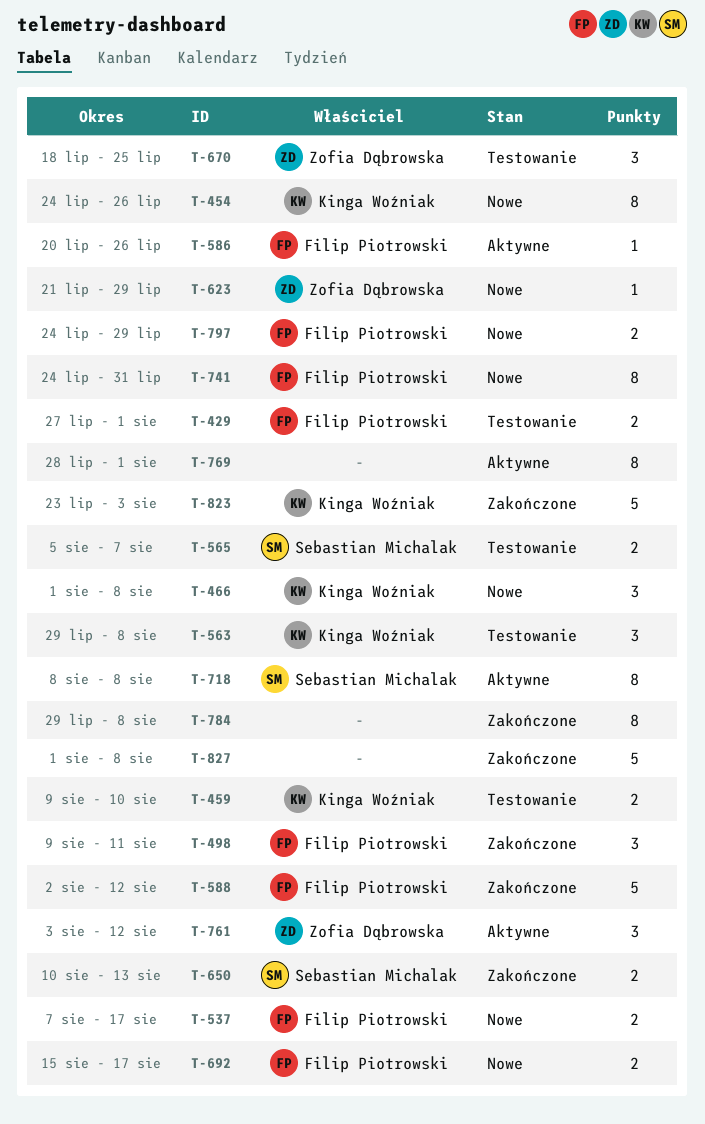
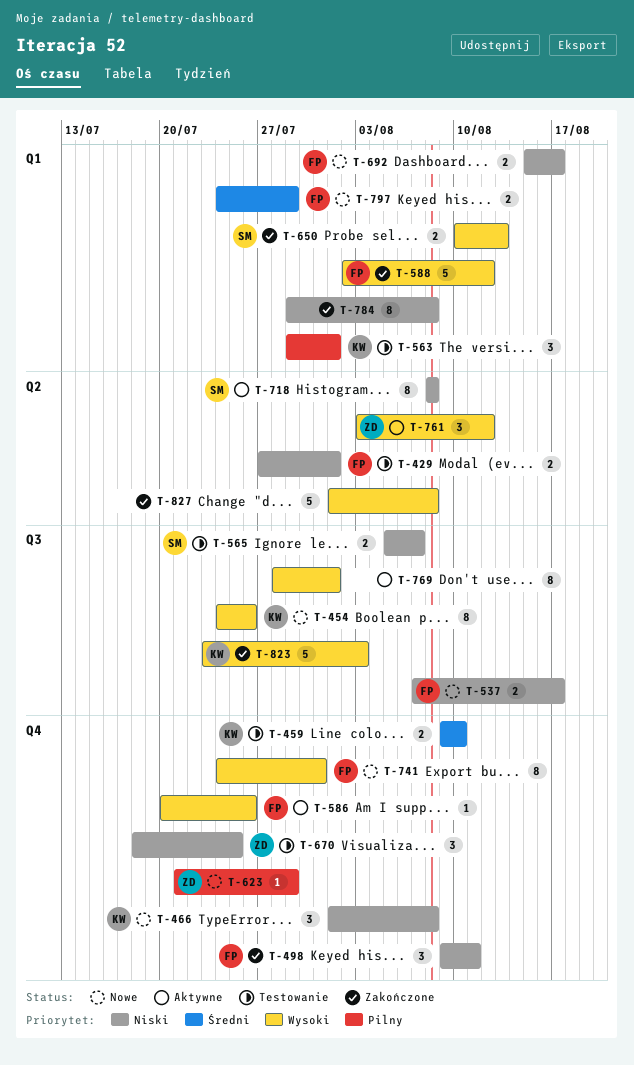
T-563, due: Aug 8 -> Aug 1

